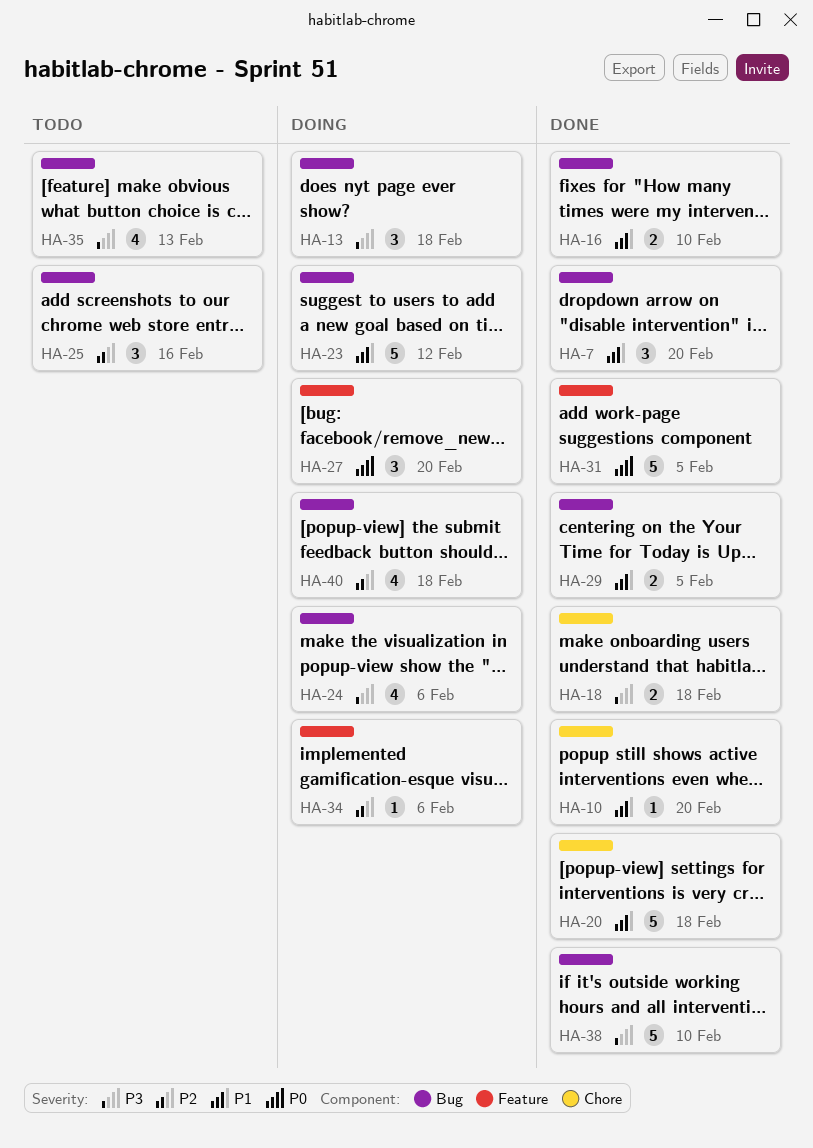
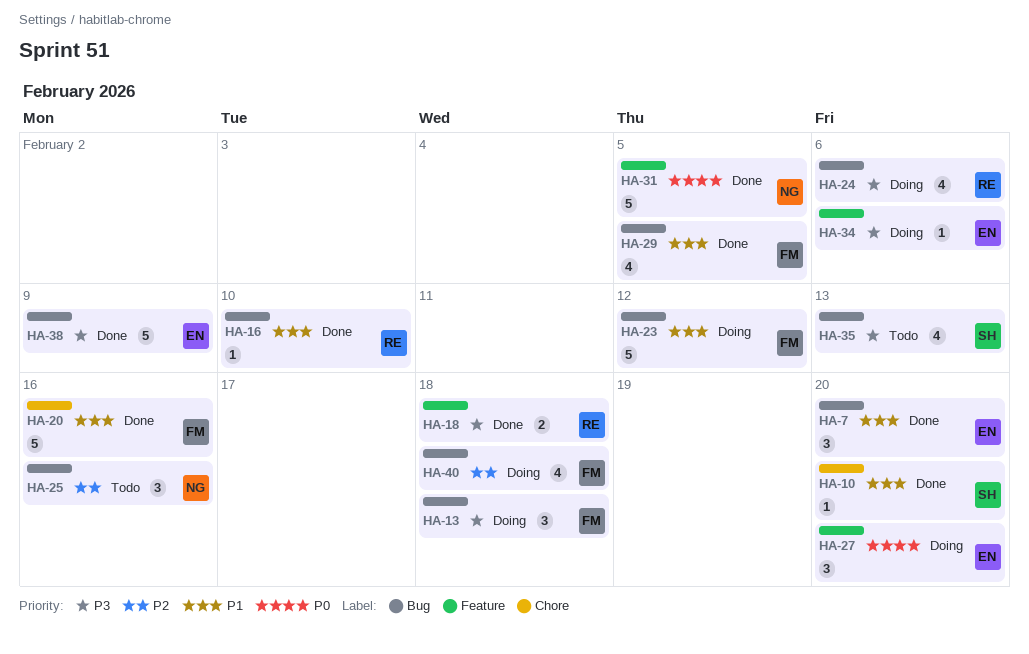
HA-16, estimate: 2 -> 1
HA-18, label: Chore -> Feature
HA-20, due: Feb 18 -> Feb 16
HA-29, estimate: 2 -> 4
HA-34, priority: P2 -> P3
HA-38, due: Feb 10 -> Feb 9

